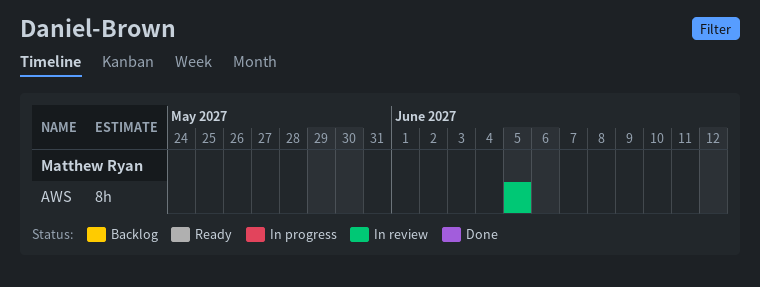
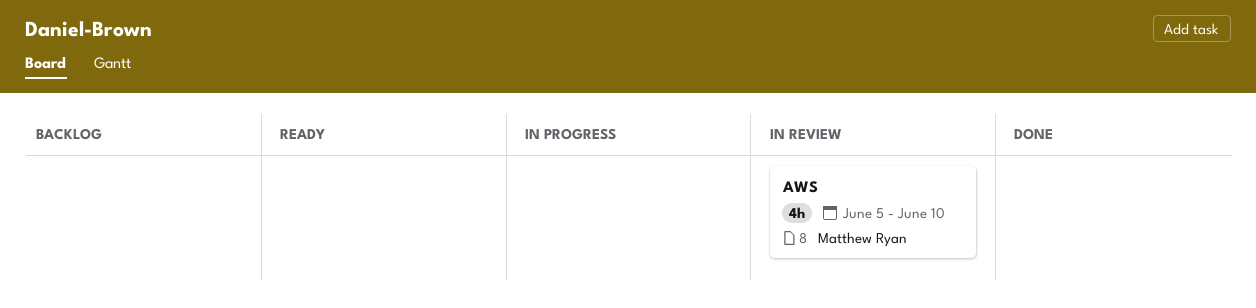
AWS, estimate: 8h -> 4h
AWS, due: Jun 5 -> Jun 10

